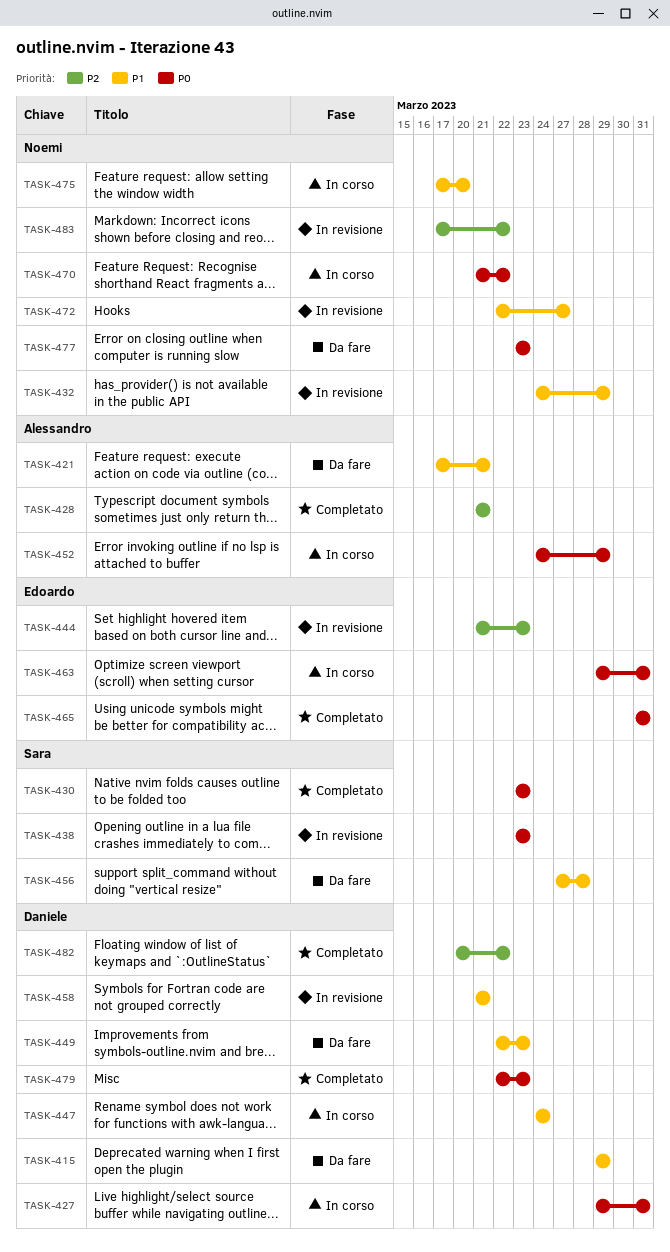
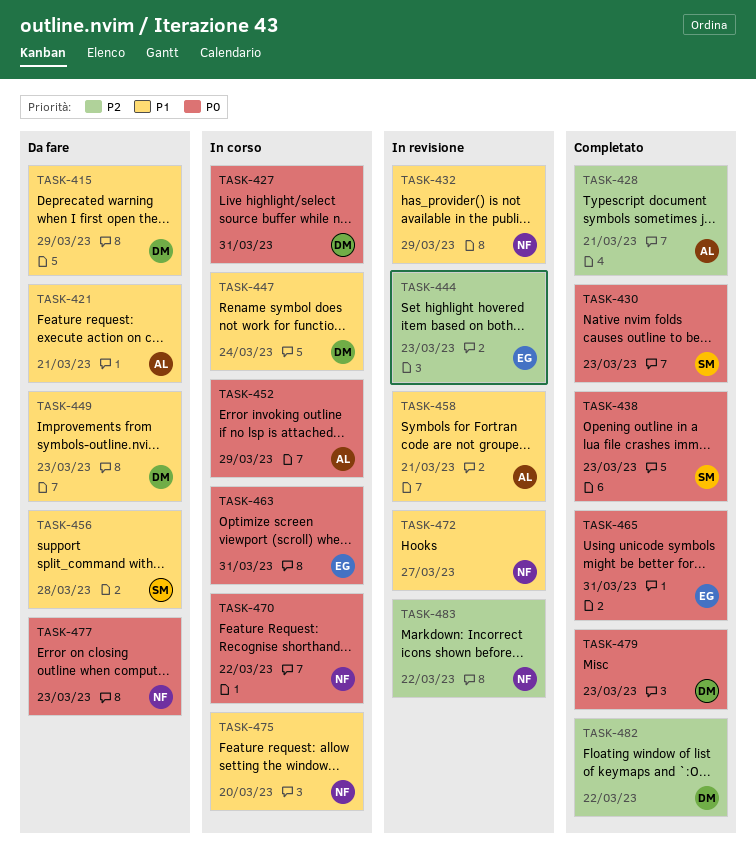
TASK-438, status: In revisione -> Completato
TASK-458, owner: Daniele -> Alessandro

